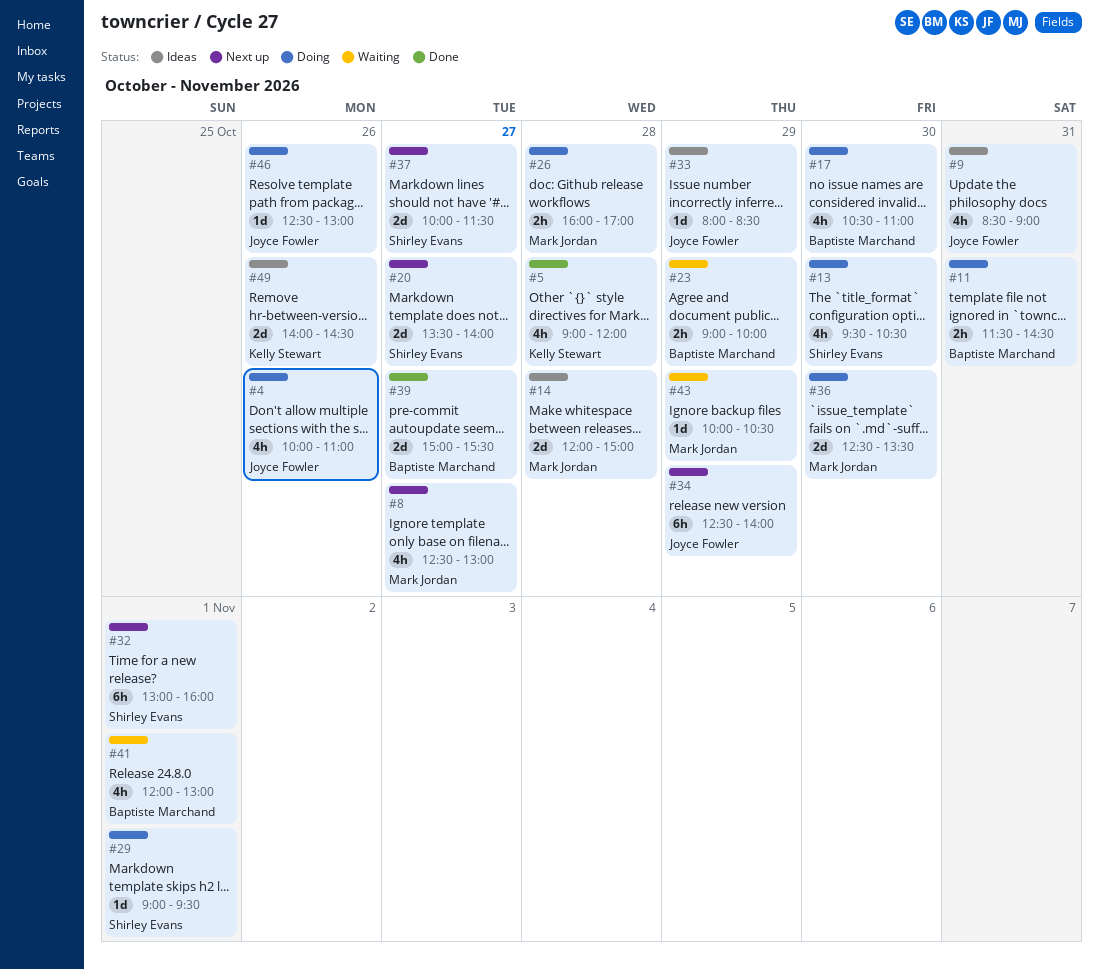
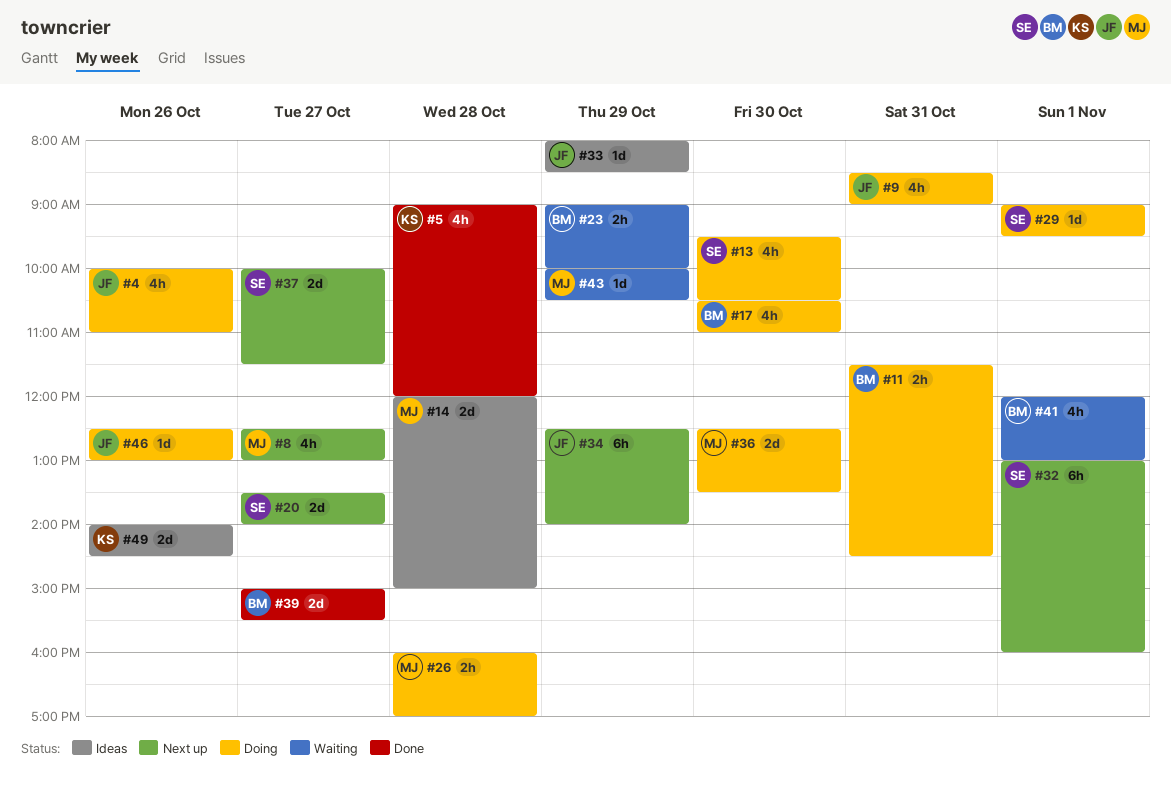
#9, status: Ideas -> Doing

